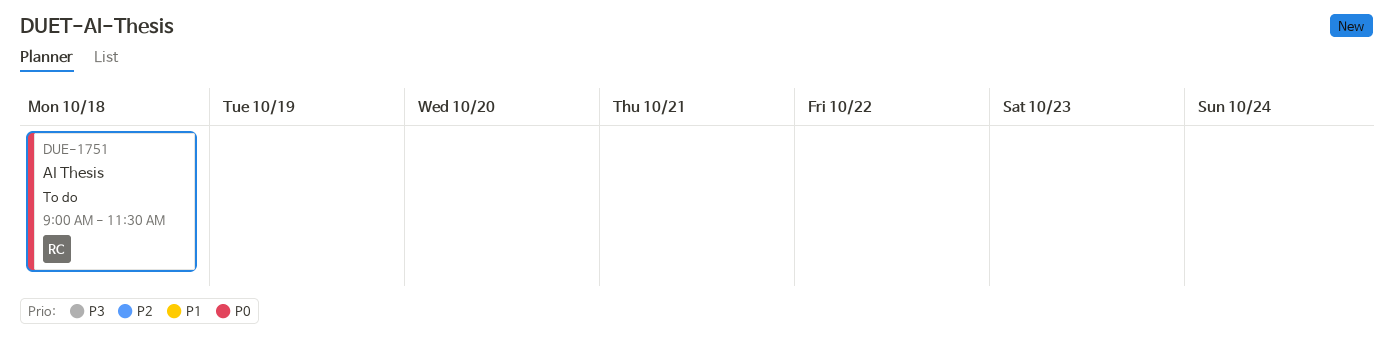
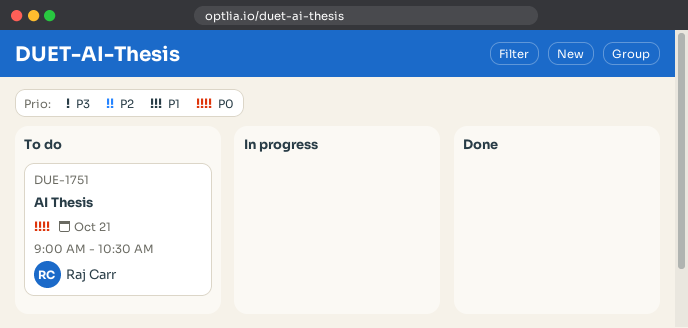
DUE-1751, day: Oct 18 -> Oct 21
DUE-1751, ends: 11:30 -> 10:30

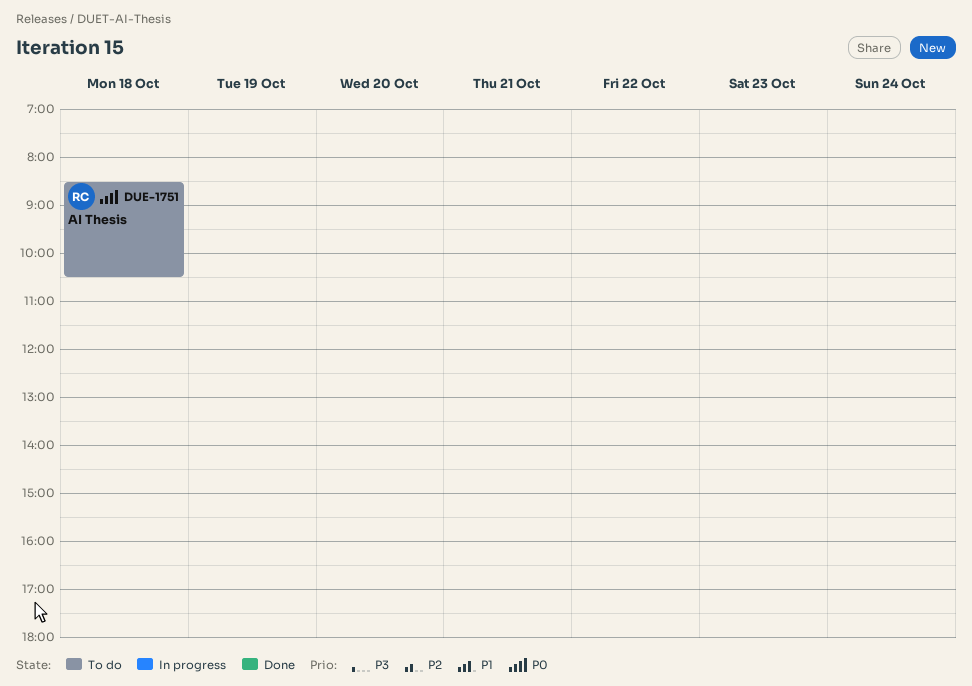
DUE-1751, day: Oct 21 -> Oct 18
DUE-1751, begins: 09:00 -> 08:30

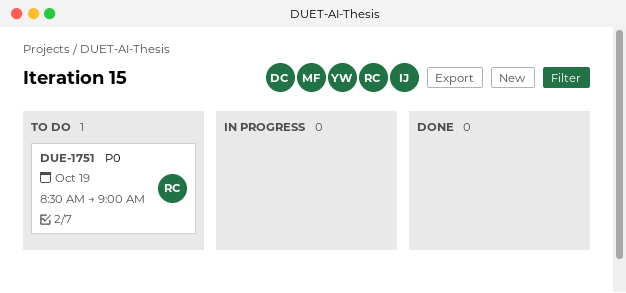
DUE-1751, day: Oct 18 -> Oct 19
DUE-1751, ends: 10:30 -> 09:00

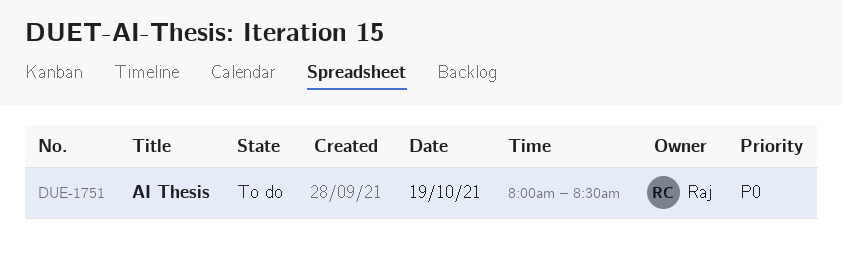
DUE-1751, begins: 08:30 -> 08:00
DUE-1751, ends: 09:00 -> 08:30

